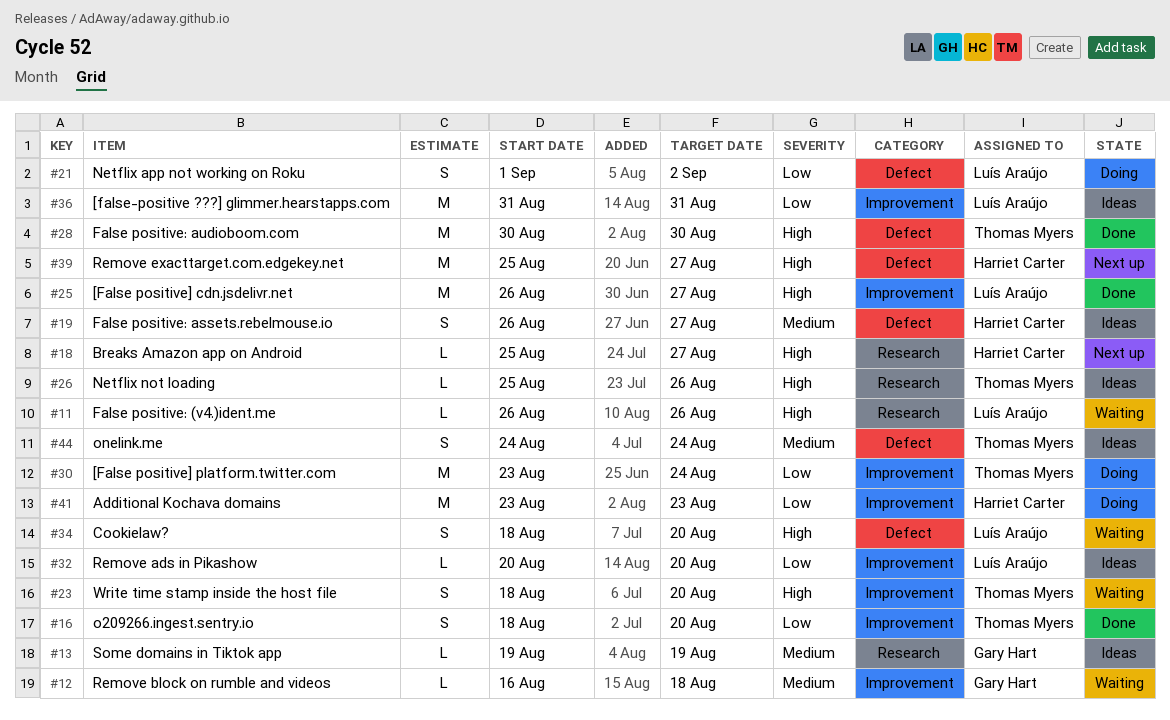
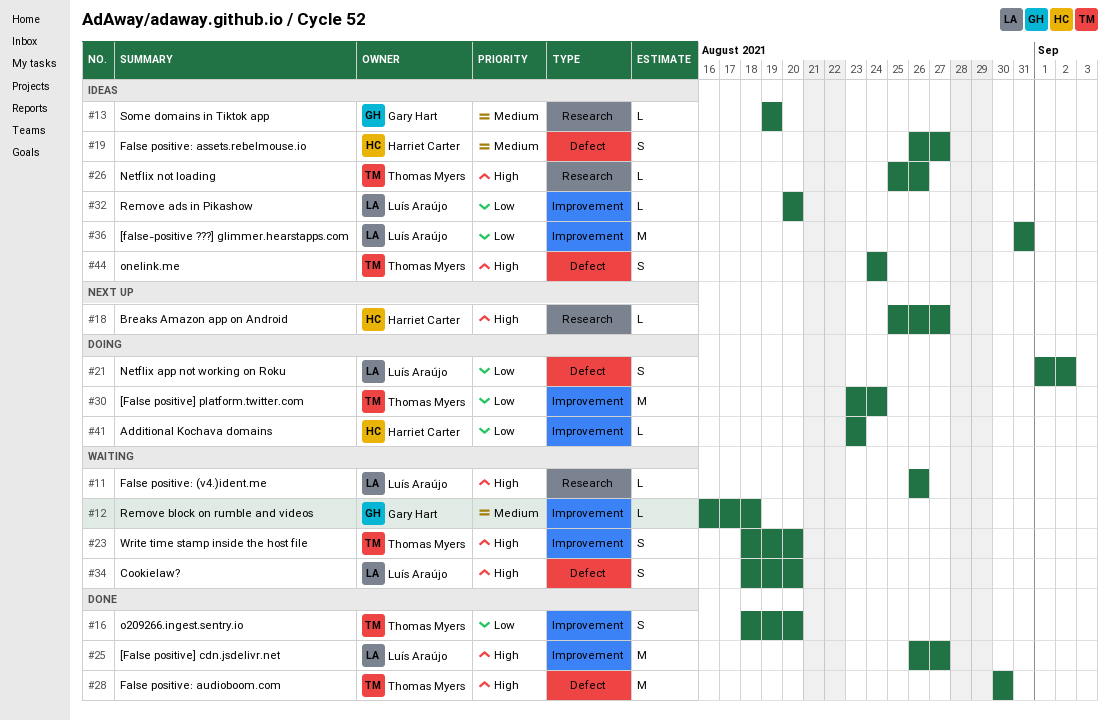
#39: present -> none
#41, estimate: M -> L
#44, priority: Medium -> High

